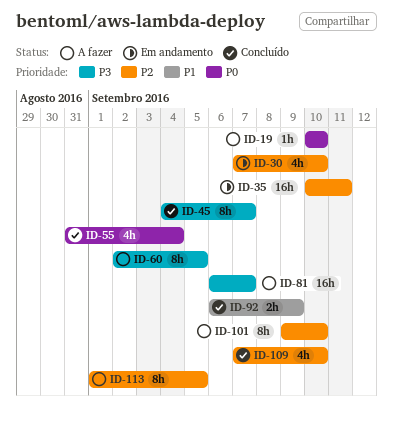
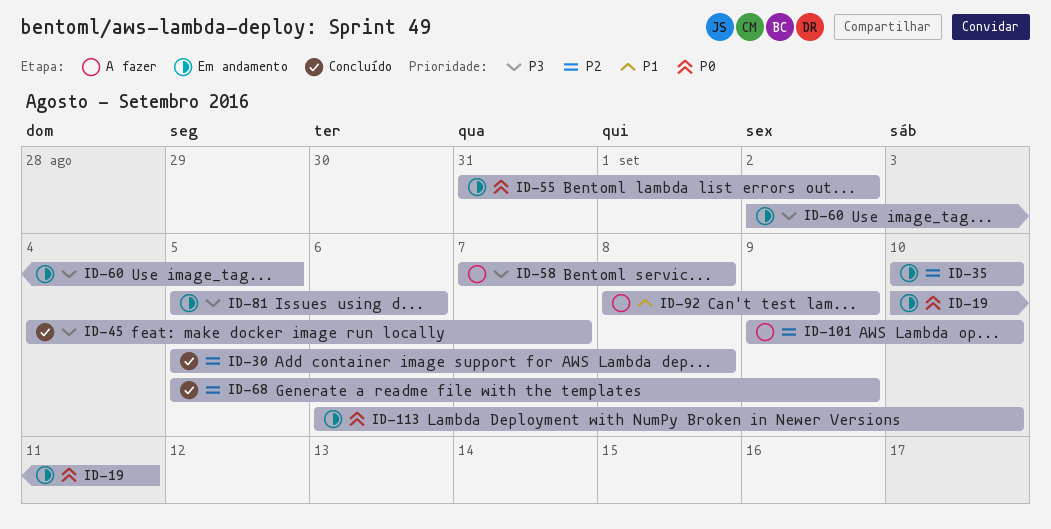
ID-19, status: A fazer -> Em andamento
ID-19, due: Sep 10 -> Sep 11
ID-30, status: Em andamento -> Concluído
ID-30, start: Sep 7 -> Sep 5
ID-30, due: Sep 10 -> Sep 8
ID-35, due: Sep 11 -> Sep 10
ID-55, status: Concluído -> Em andamento
ID-55, due: Sep 4 -> Sep 2
ID-58: none -> present
ID-60, status: A fazer -> Em andamento
ID-68: none -> present
ID-81, status: A fazer -> Em andamento
ID-81, start: Sep 6 -> Sep 5
ID-81, due: Sep 7 -> Sep 6
ID-92, status: Concluído -> A fazer
ID-92, start: Sep 6 -> Sep 8
ID-109: present -> none
ID-113, status: A fazer -> Em andamento
ID-113, priority: P2 -> P0
ID-113, start: Sep 1 -> Sep 6
ID-113, due: Sep 5 -> Sep 10

